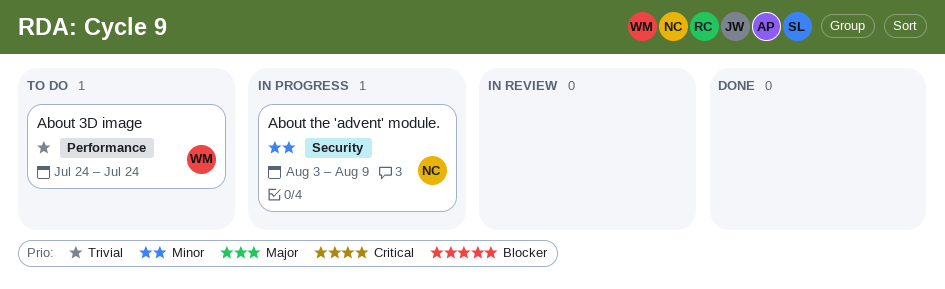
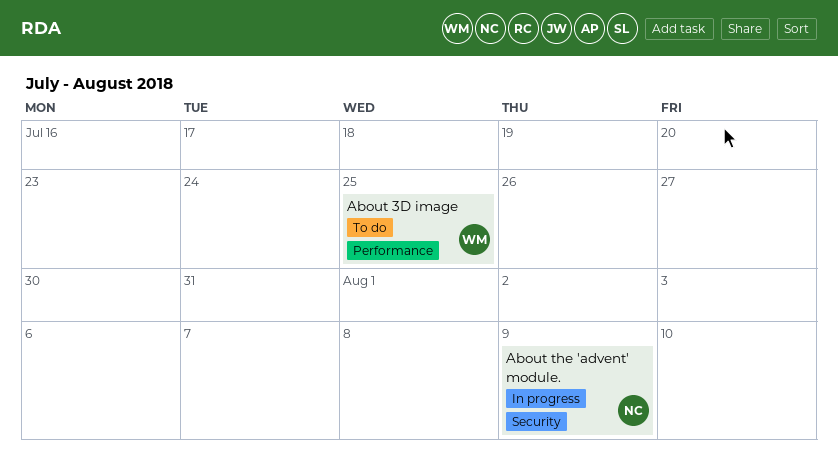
About 3D image, due: Jul 24 -> Jul 25

